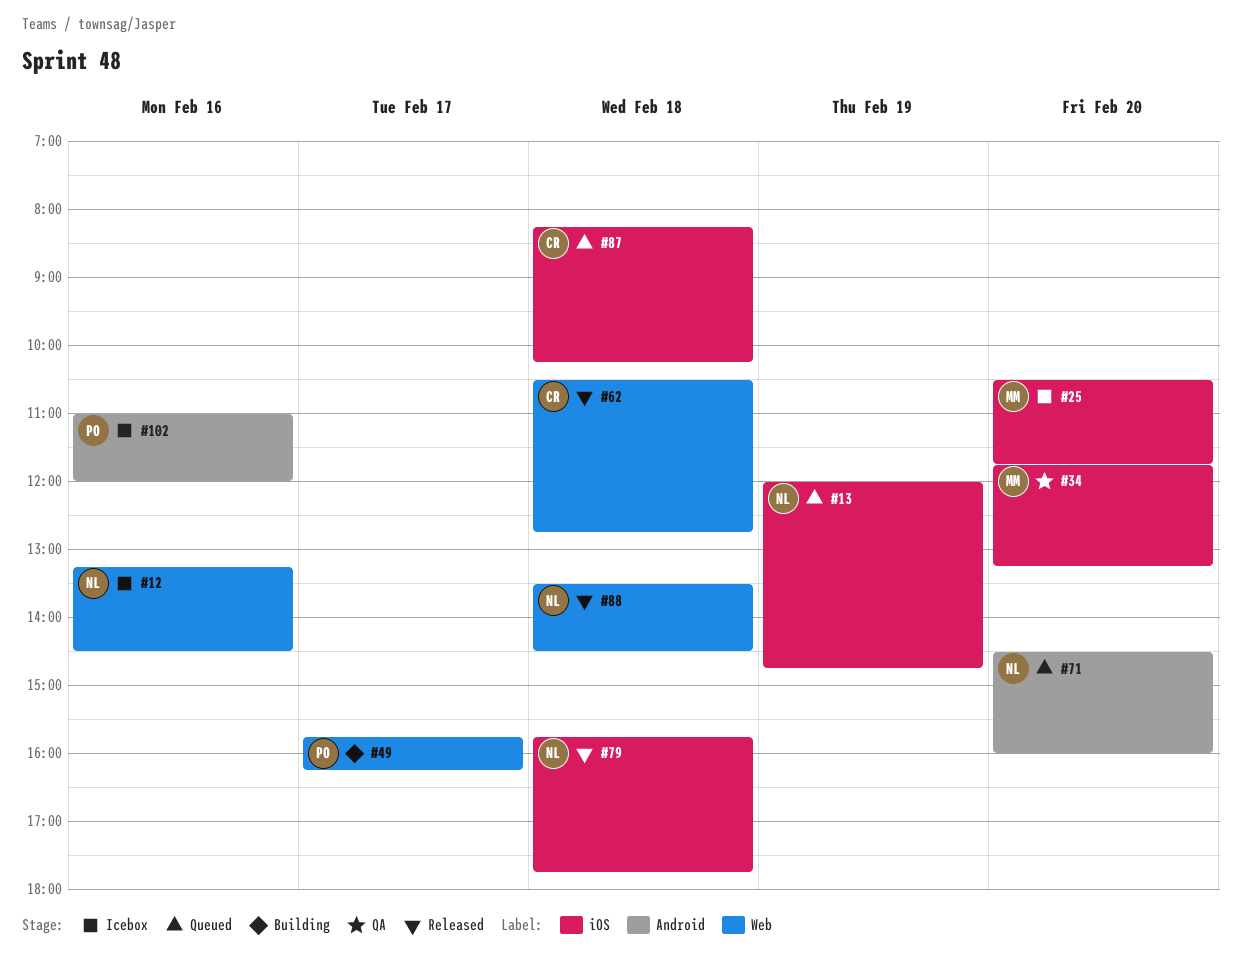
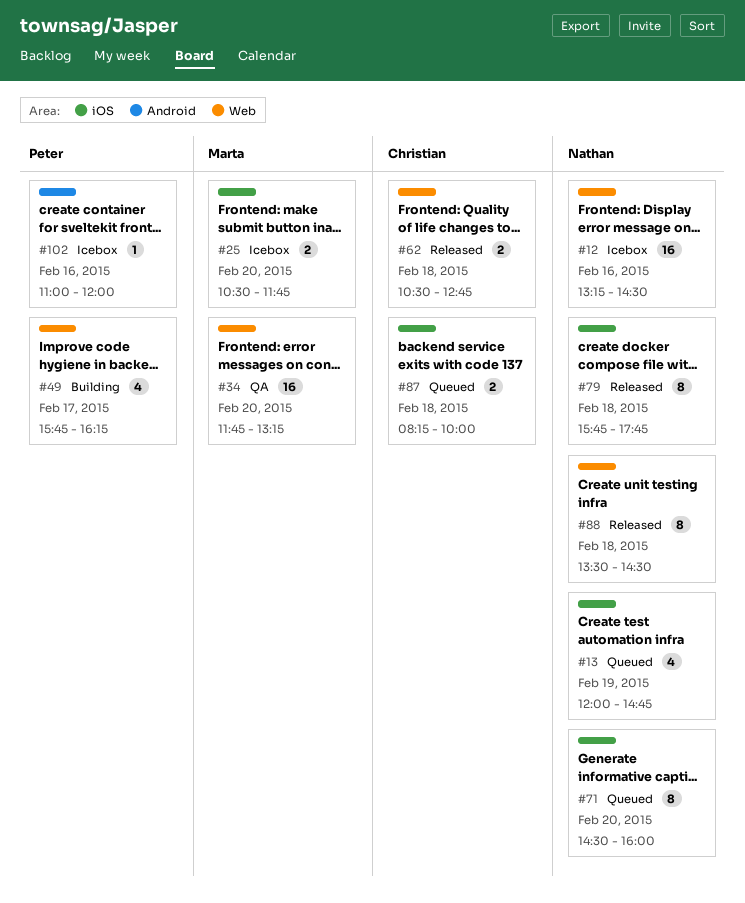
#34, label: iOS -> Web
#71, label: Android -> iOS
#87, ends: 10:15 -> 10:00

